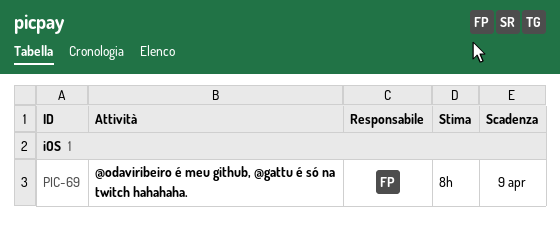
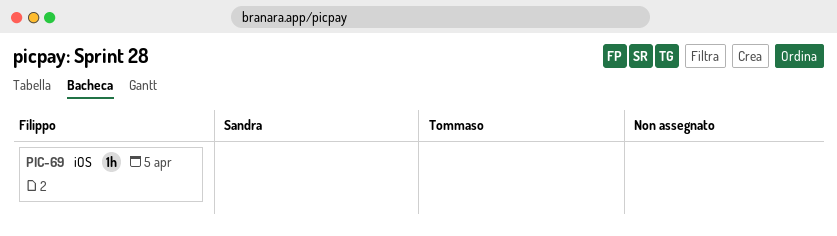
PIC-69, estimate: 8h -> 1h
PIC-69, due: Apr 9 -> Apr 5

